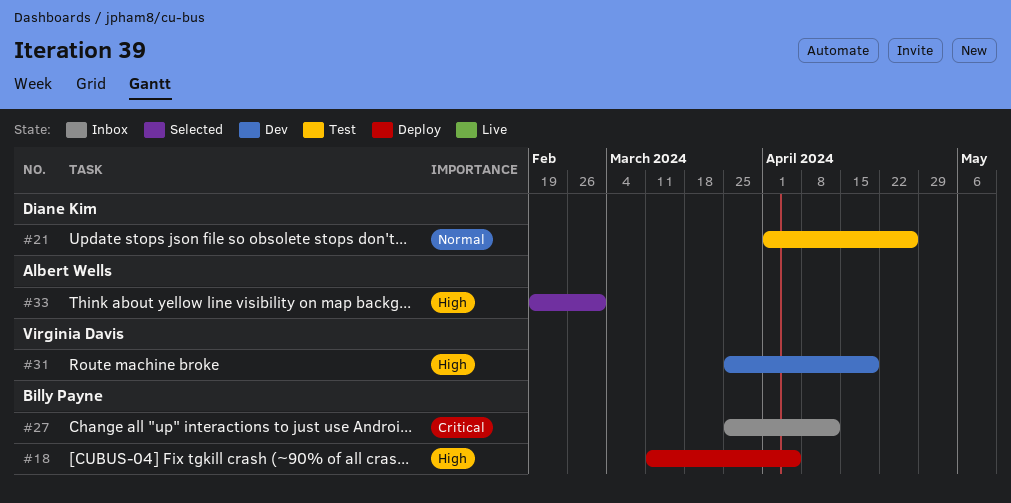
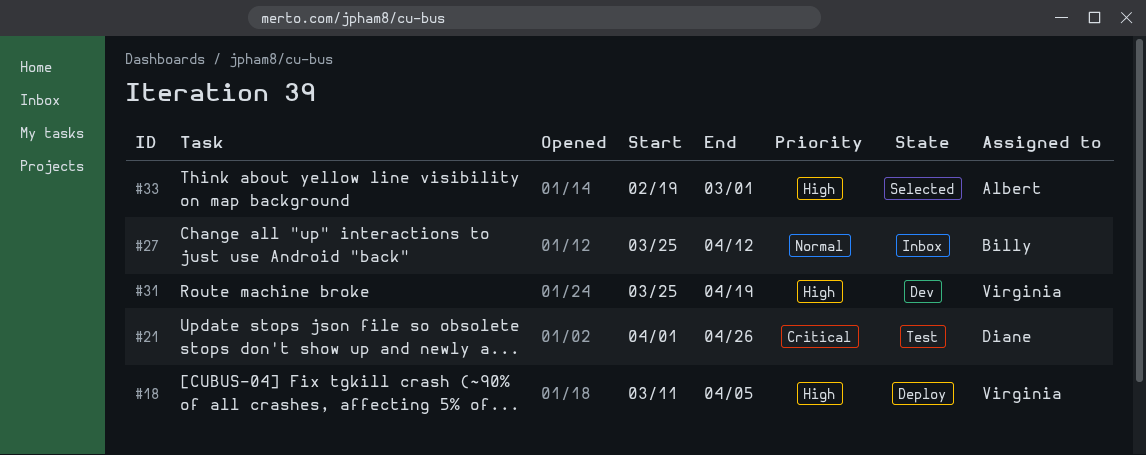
#18, owner: Billy Payne -> Virginia Davis
#21, priority: Normal -> Critical
#27, priority: Critical -> Normal

